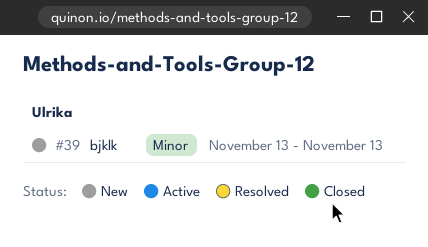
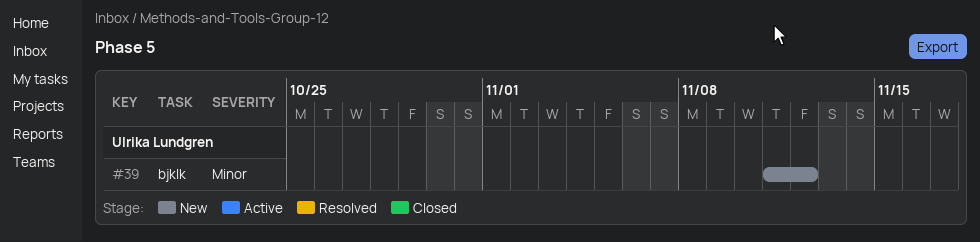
#39, start: Nov 13 -> Nov 11
#39, due: Nov 13 -> Nov 12

